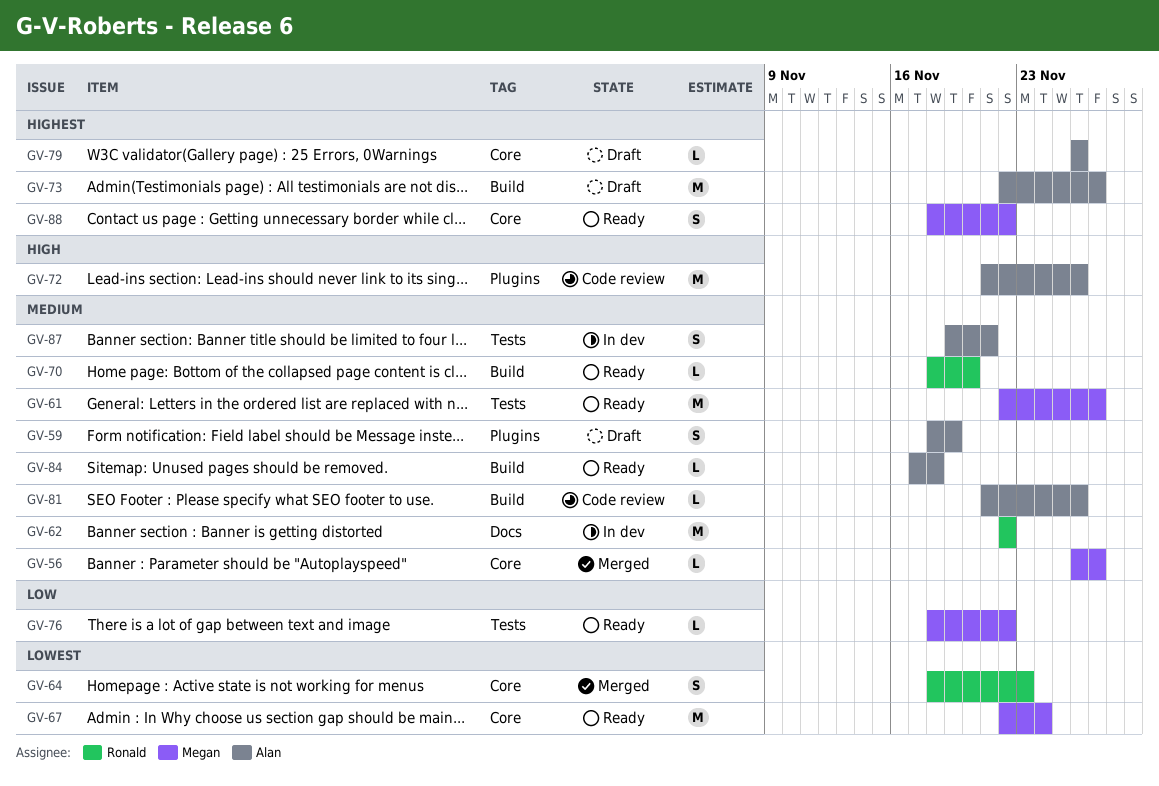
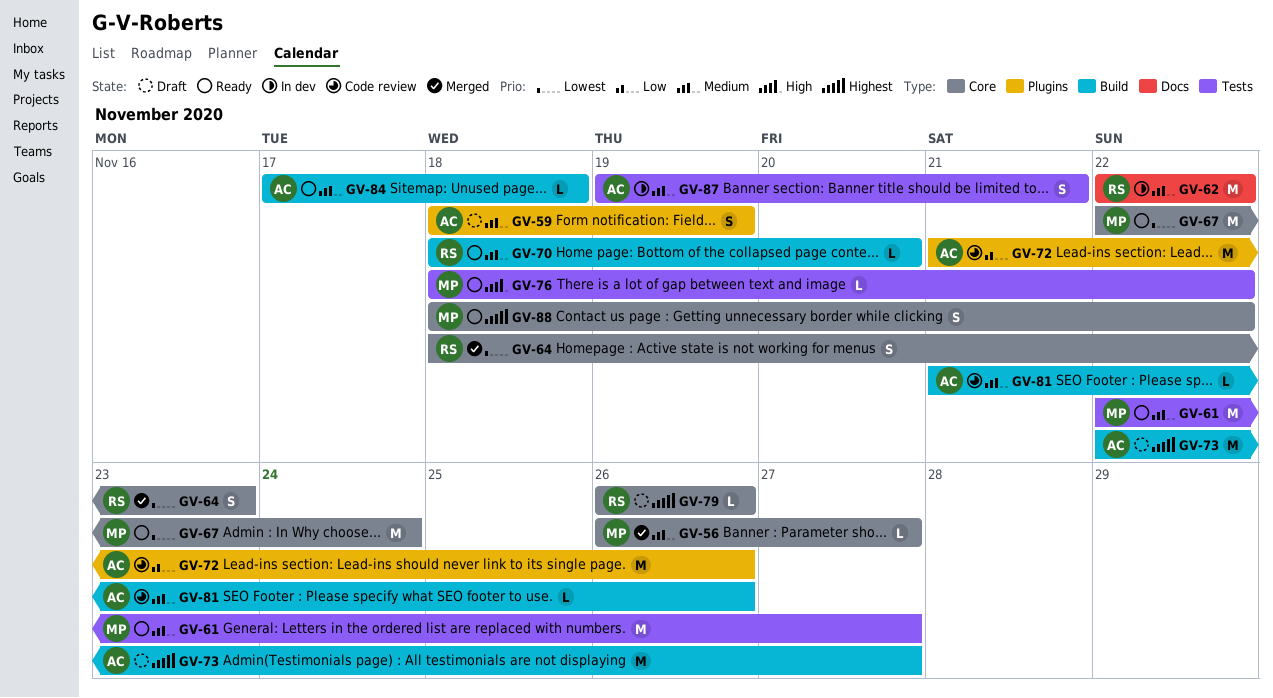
GV-72, priority: High -> Low
GV-76, priority: Low -> High
GV-79, owner: Alan -> Ronald

